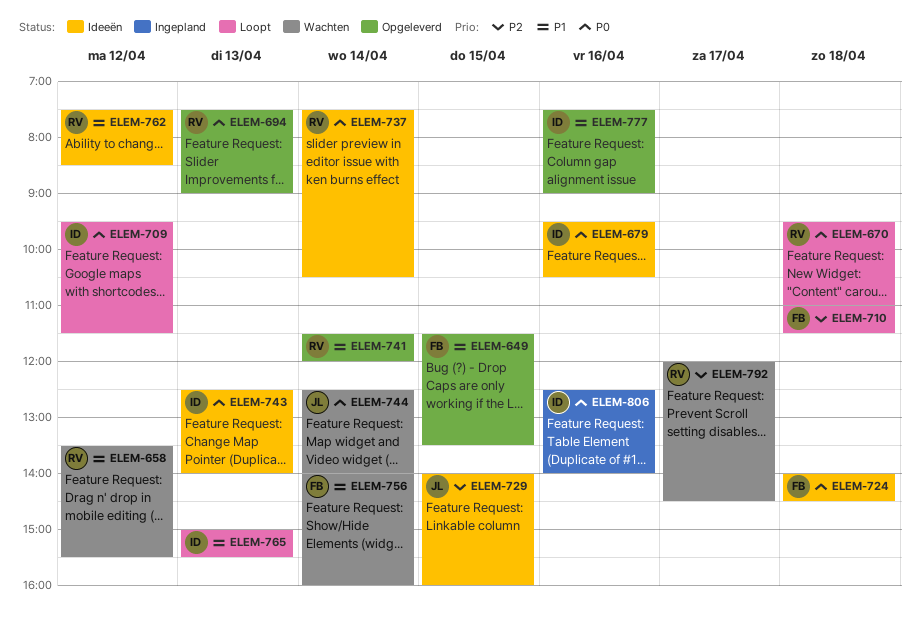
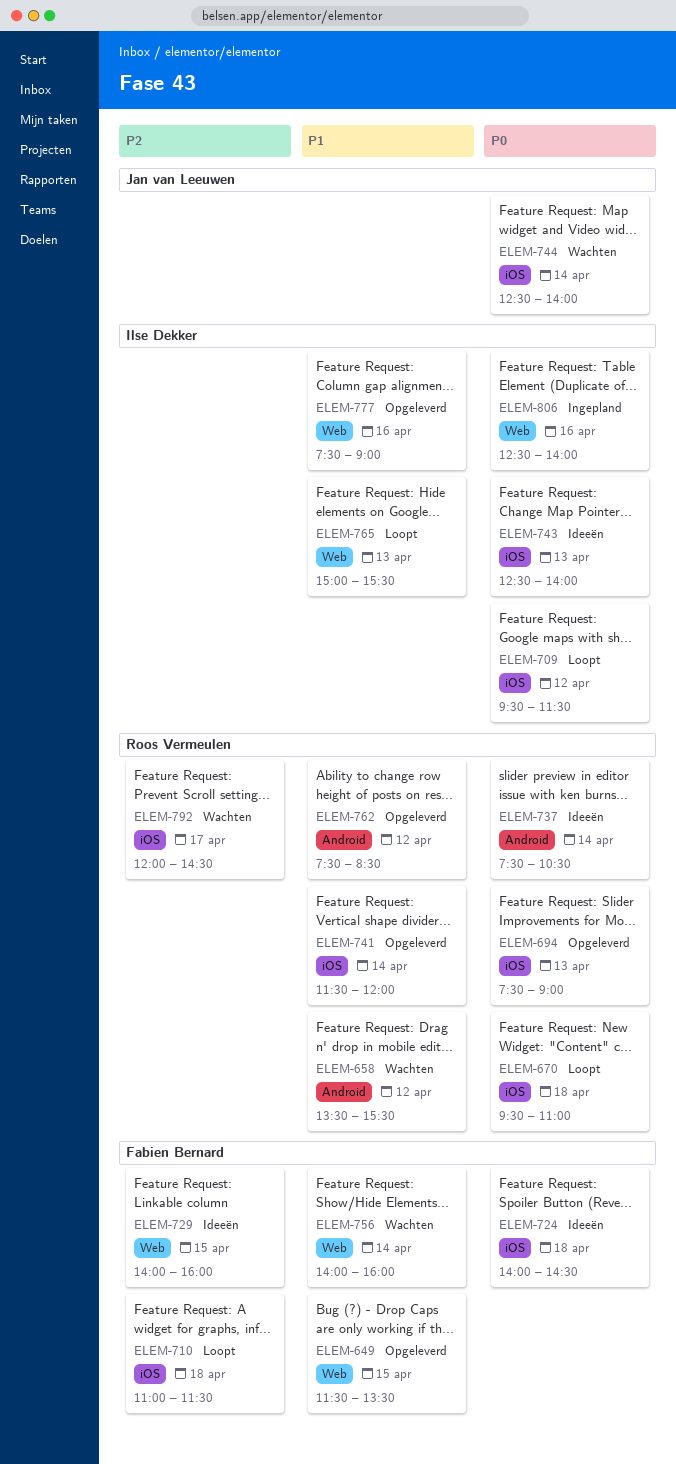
ELEM-679: present -> none
ELEM-729, owner: Jan van Leeuwen -> Fabien Bernard
ELEM-762, status: Ideeën -> Opgeleverd

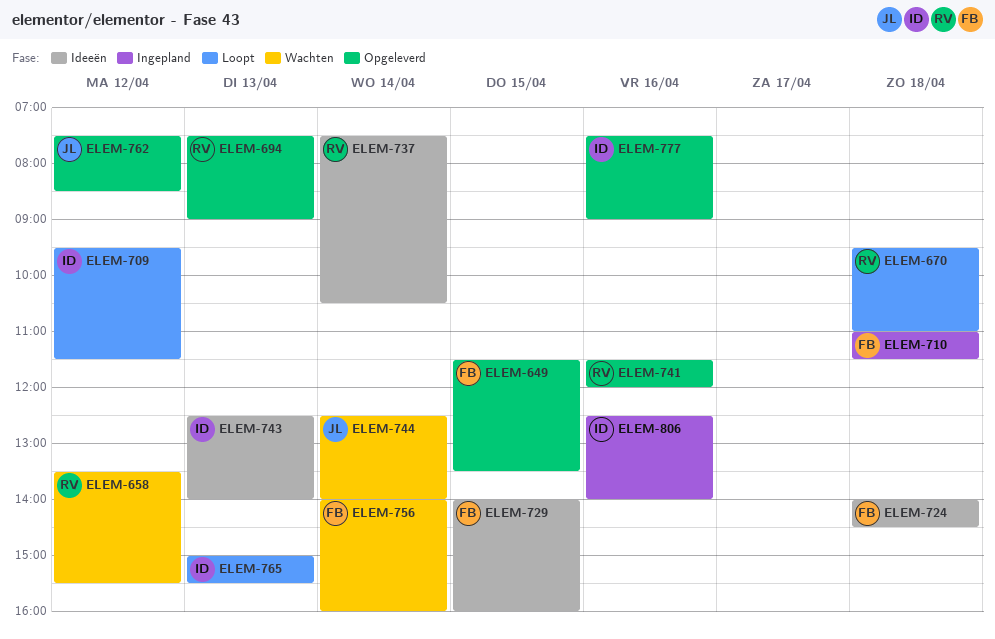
ELEM-710, status: Loopt -> Ingepland
ELEM-741, day: Apr 14 -> Apr 16
ELEM-762, owner: Roos Vermeulen -> Jan van Leeuwen
ELEM-792: present -> none

